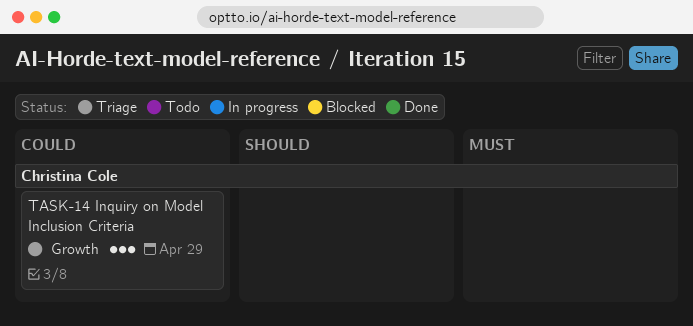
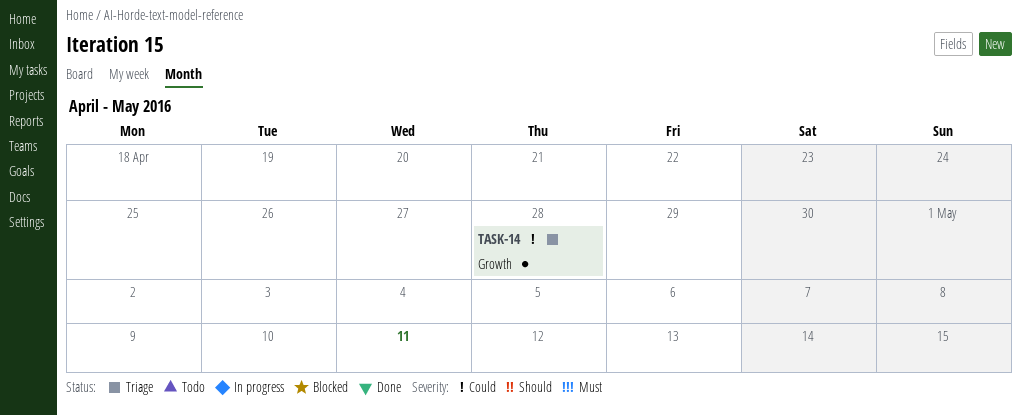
TASK-14, estimate: 3 -> 1
TASK-14, due: Apr 29 -> Apr 28

